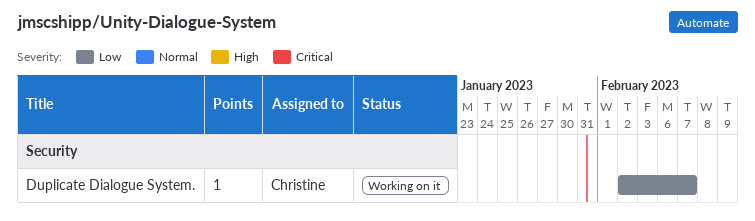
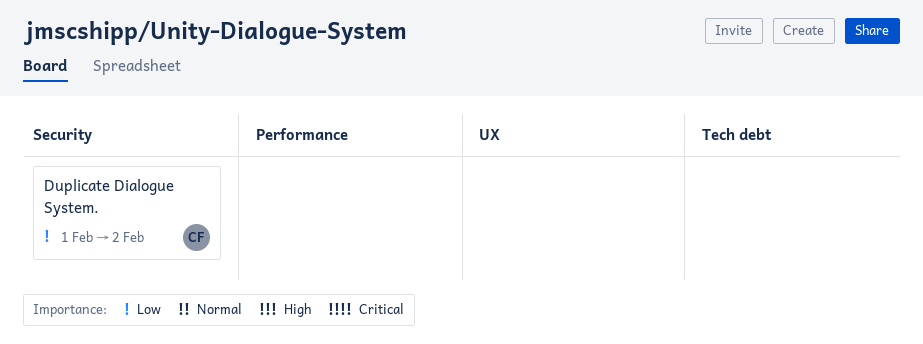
Duplicate Dialogue System., start: Feb 2 -> Feb 1
Duplicate Dialogue System., due: Feb 7 -> Feb 2

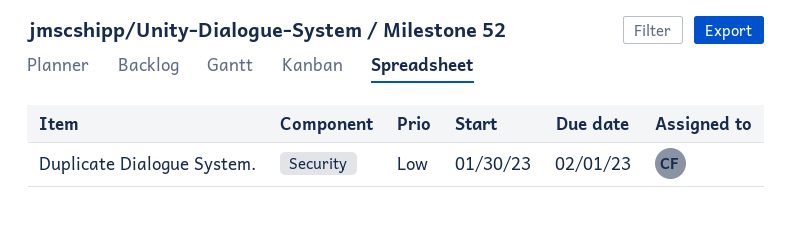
Duplicate Dialogue System., start: Feb 1 -> Jan 30
Duplicate Dialogue System., due: Feb 2 -> Feb 1

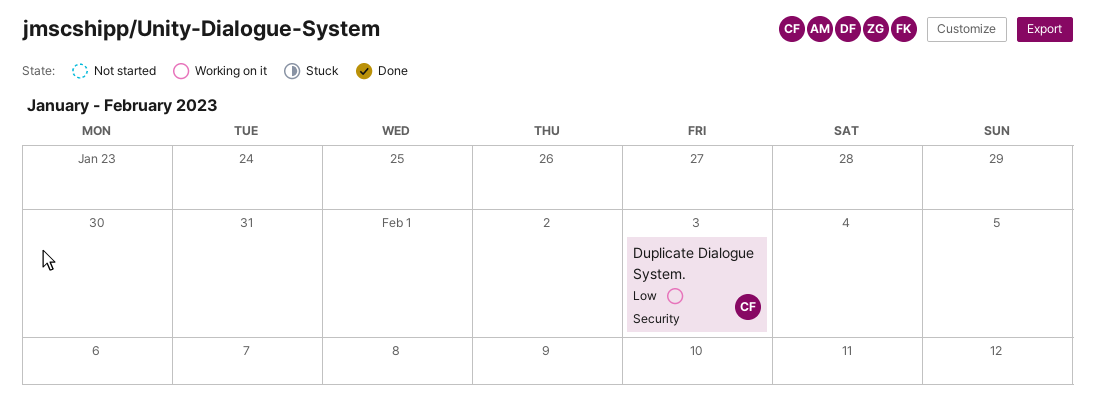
Duplicate Dialogue System., due: Feb 1 -> Feb 3

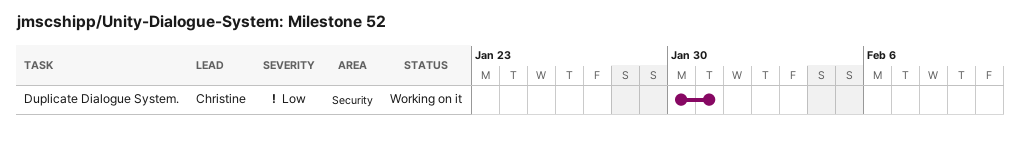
Duplicate Dialogue System., due: Feb 3 -> Jan 31

